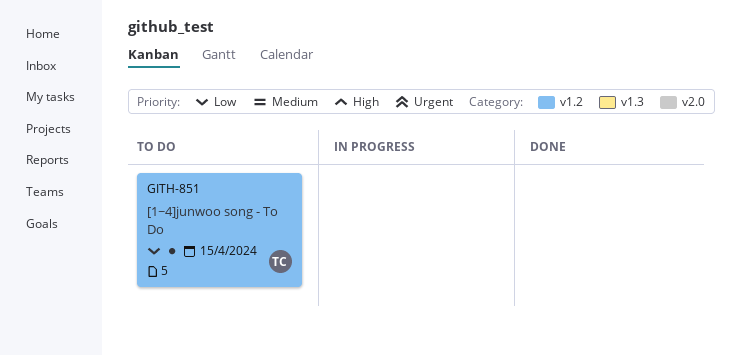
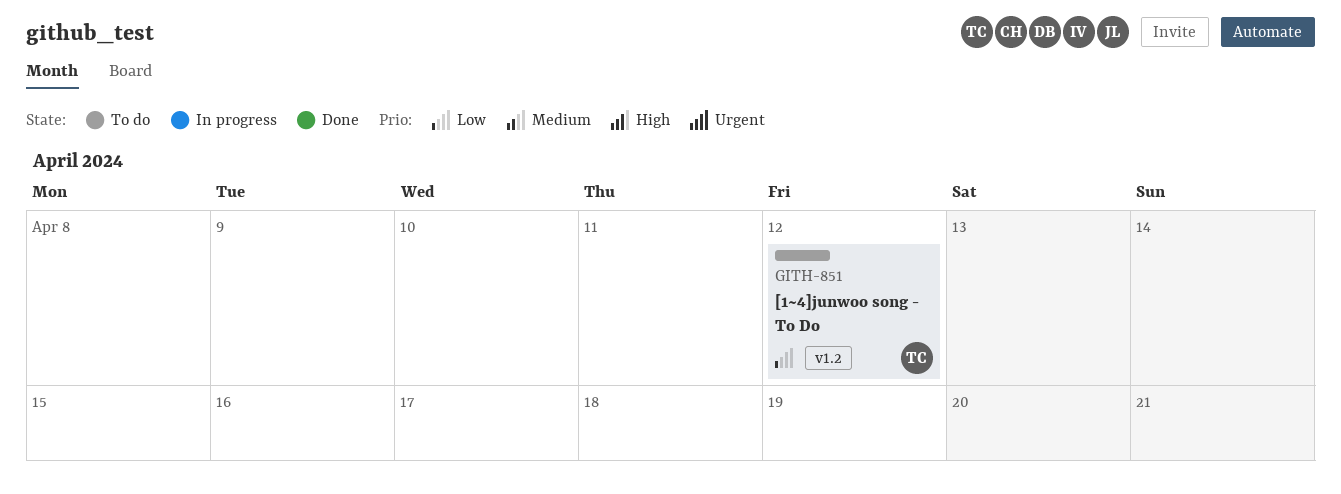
GITH-851, due: Apr 15 -> Apr 12

